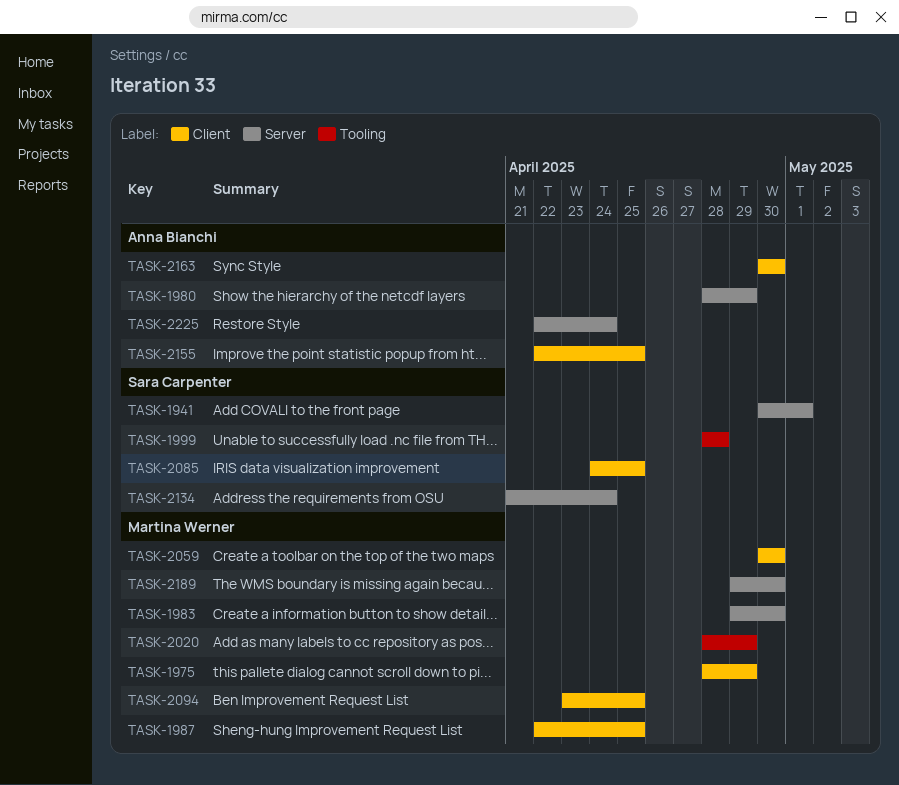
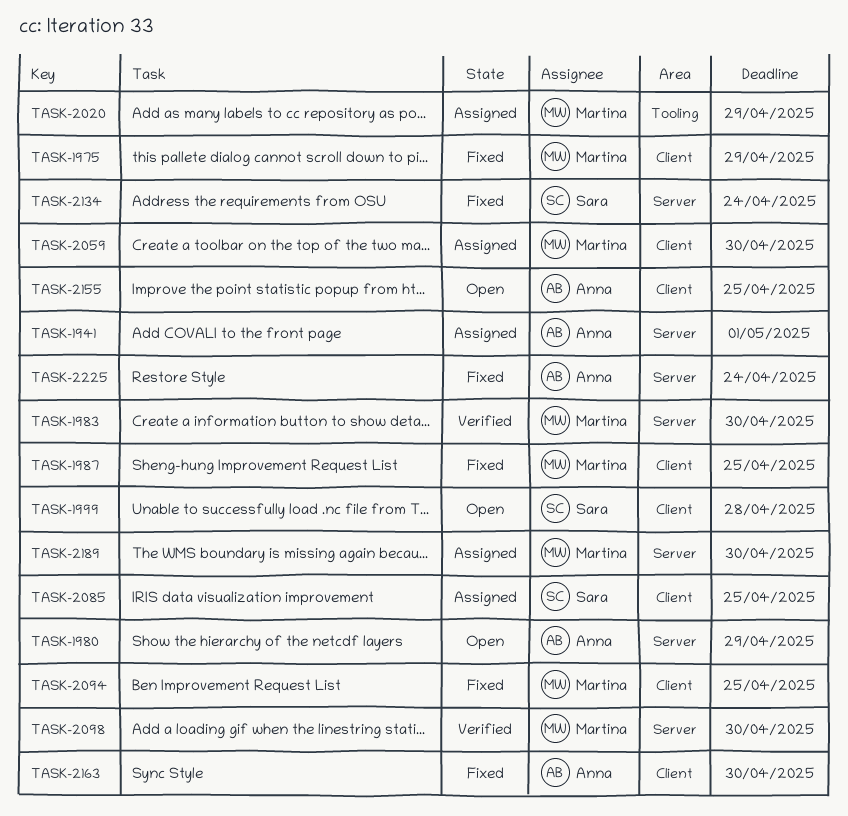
TASK-1941, owner: Sara Carpenter -> Anna Bianchi
TASK-1999, label: Tooling -> Client
TASK-2098: none -> present

